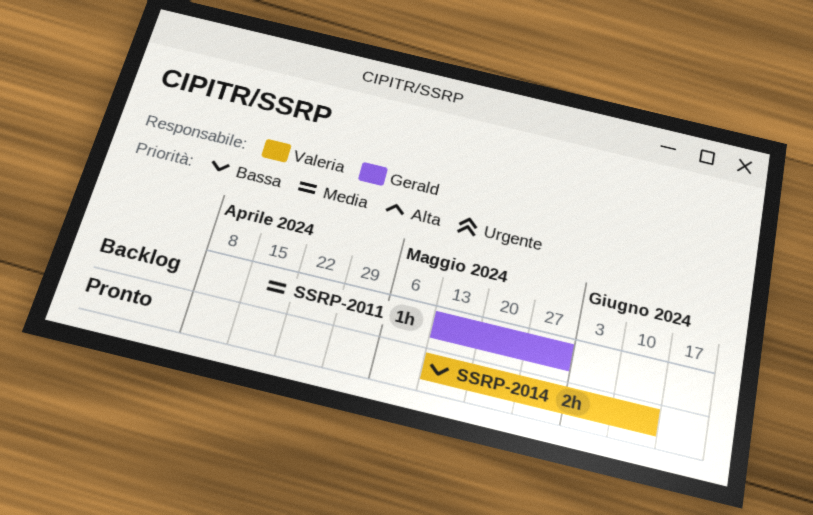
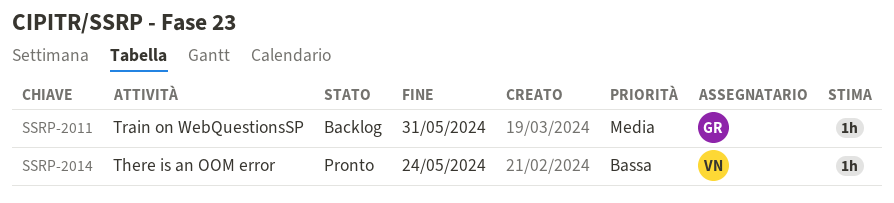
SSRP-2014, estimate: 2h -> 1h
SSRP-2014, due: Jun 14 -> May 24

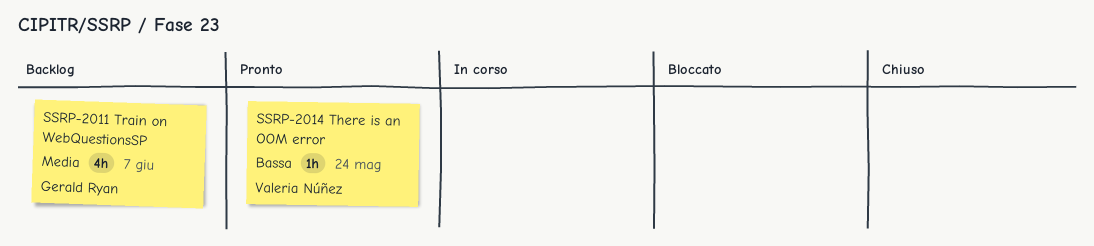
SSRP-2011, estimate: 1h -> 4h
SSRP-2011, due: May 31 -> Jun 7

